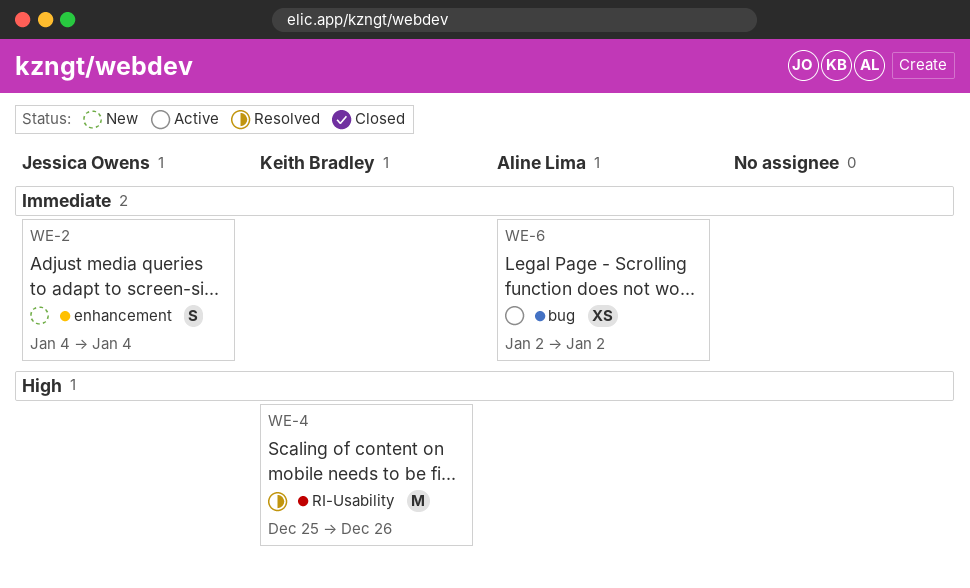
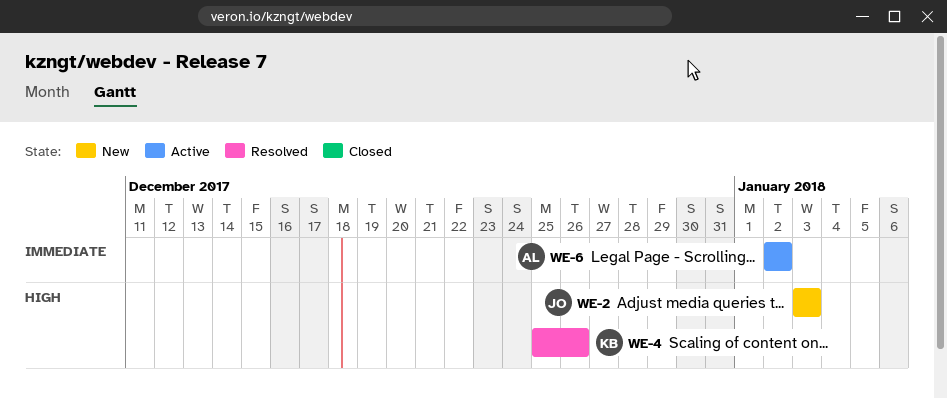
WE-2, priority: Immediate -> High
WE-2, start: Jan 4 -> Jan 3
WE-2, due: Jan 4 -> Jan 3

